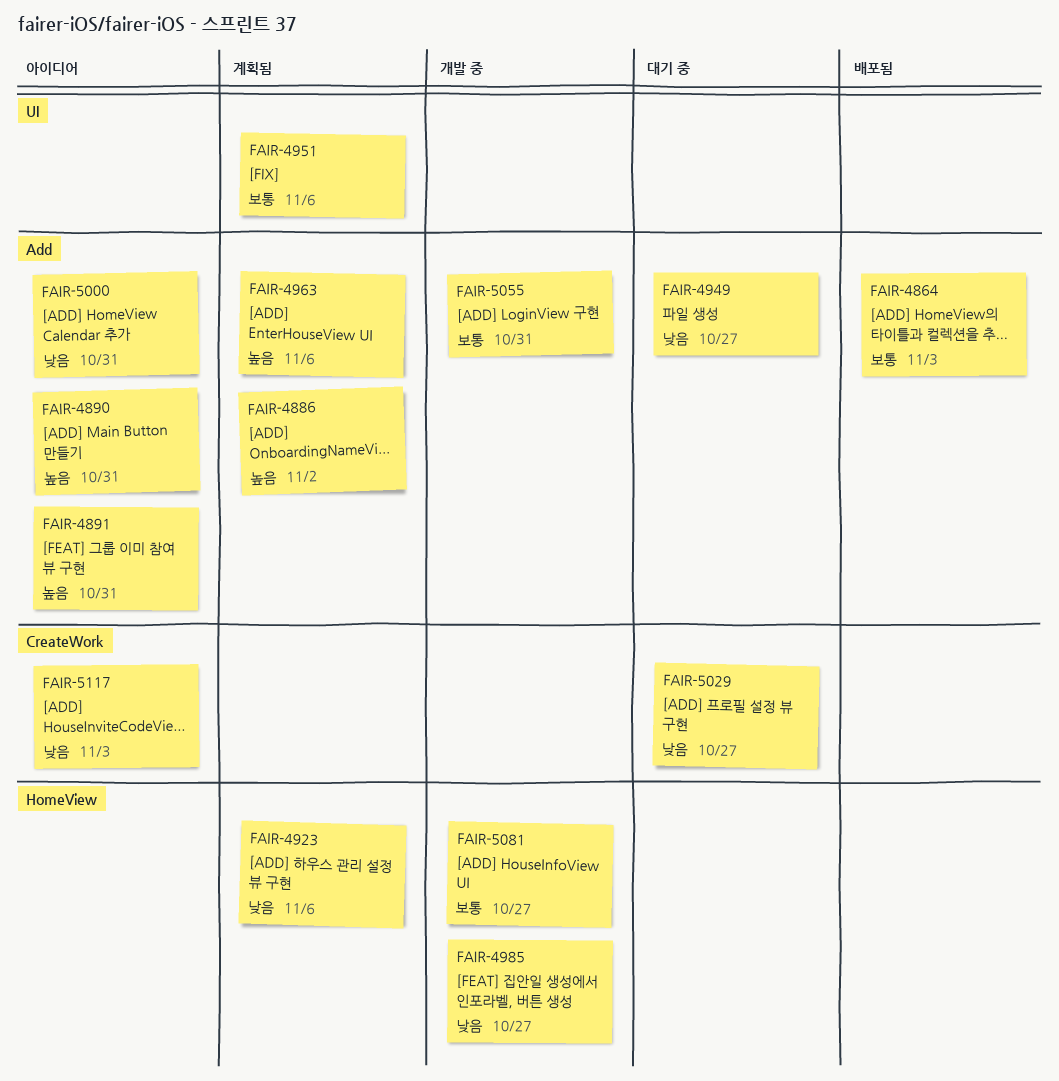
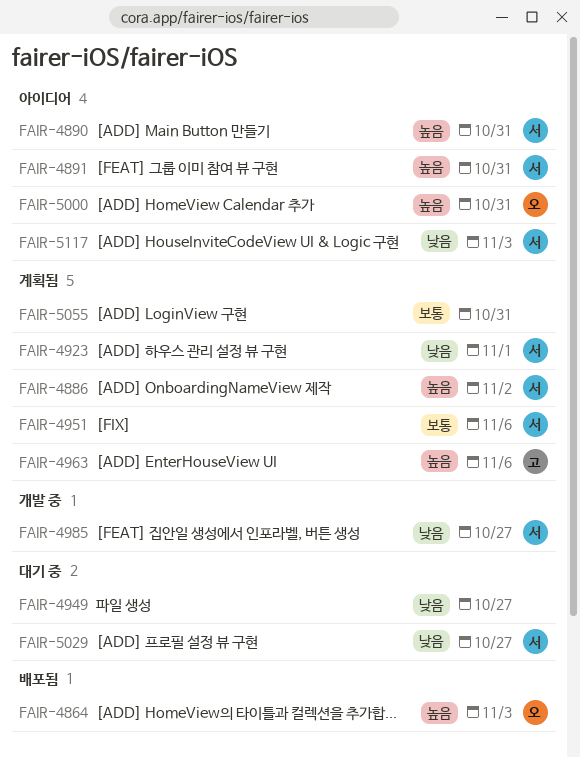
FAIR-4864, priority: 보통 -> 높음
FAIR-4923, due: Nov 6 -> Nov 1
FAIR-5000, priority: 낮음 -> 높음
FAIR-5055, status: 개발 중 -> 계획됨
FAIR-5081: present -> none

